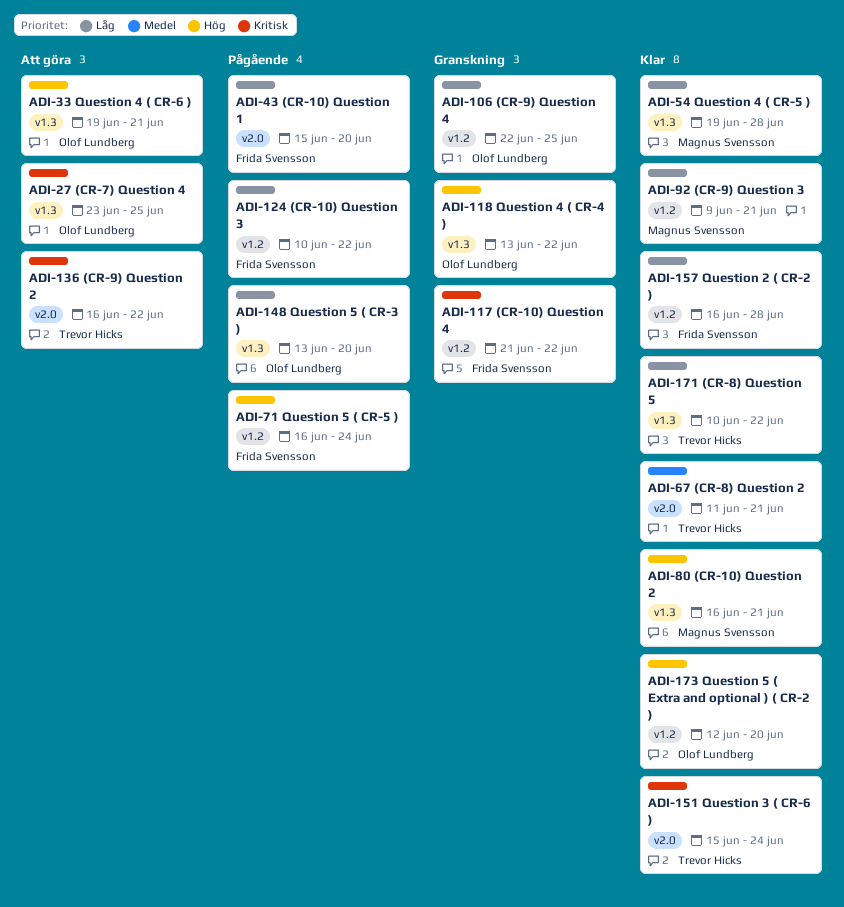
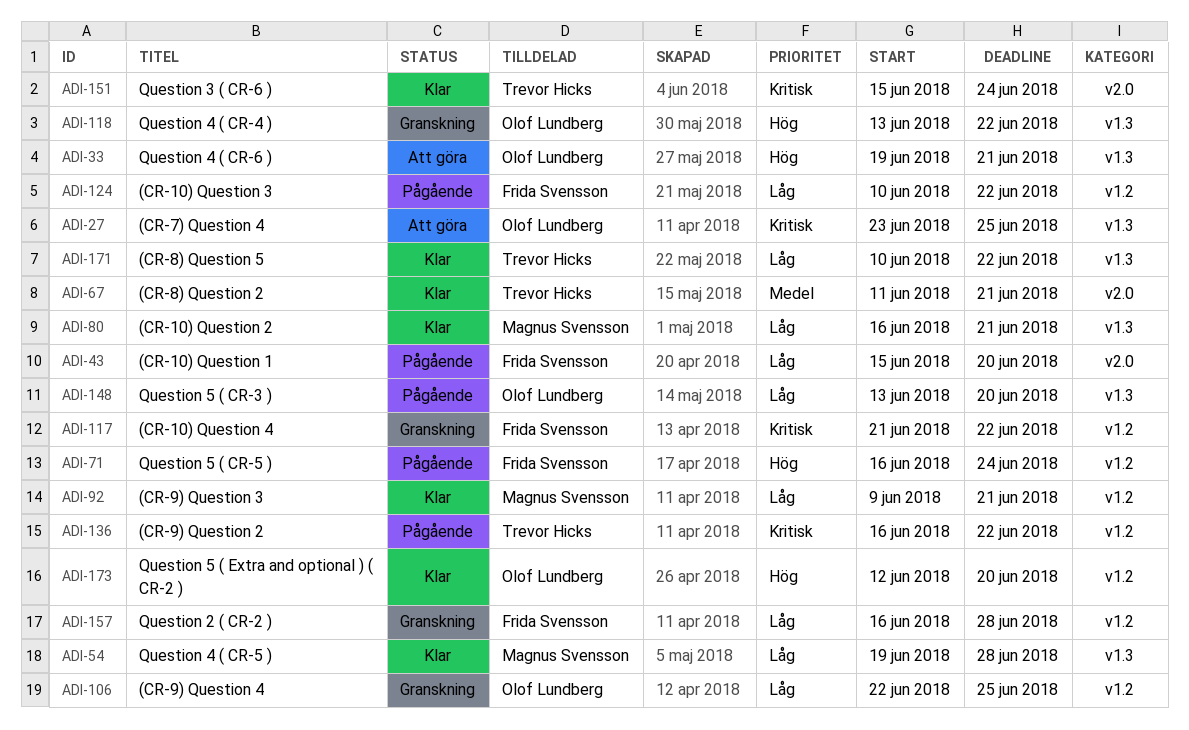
ADI-80, priority: Hög -> Låg
ADI-136, status: Att göra -> Pågående
ADI-136, label: v2.0 -> v1.2
ADI-157, status: Klar -> Granskning

